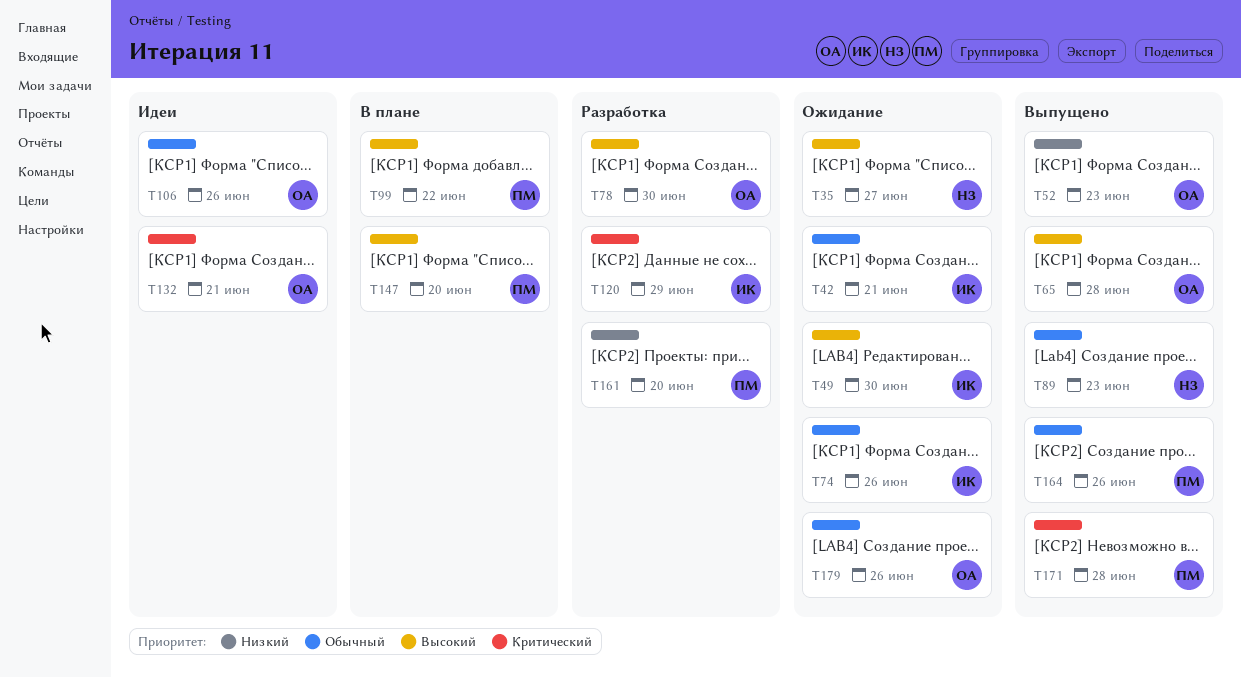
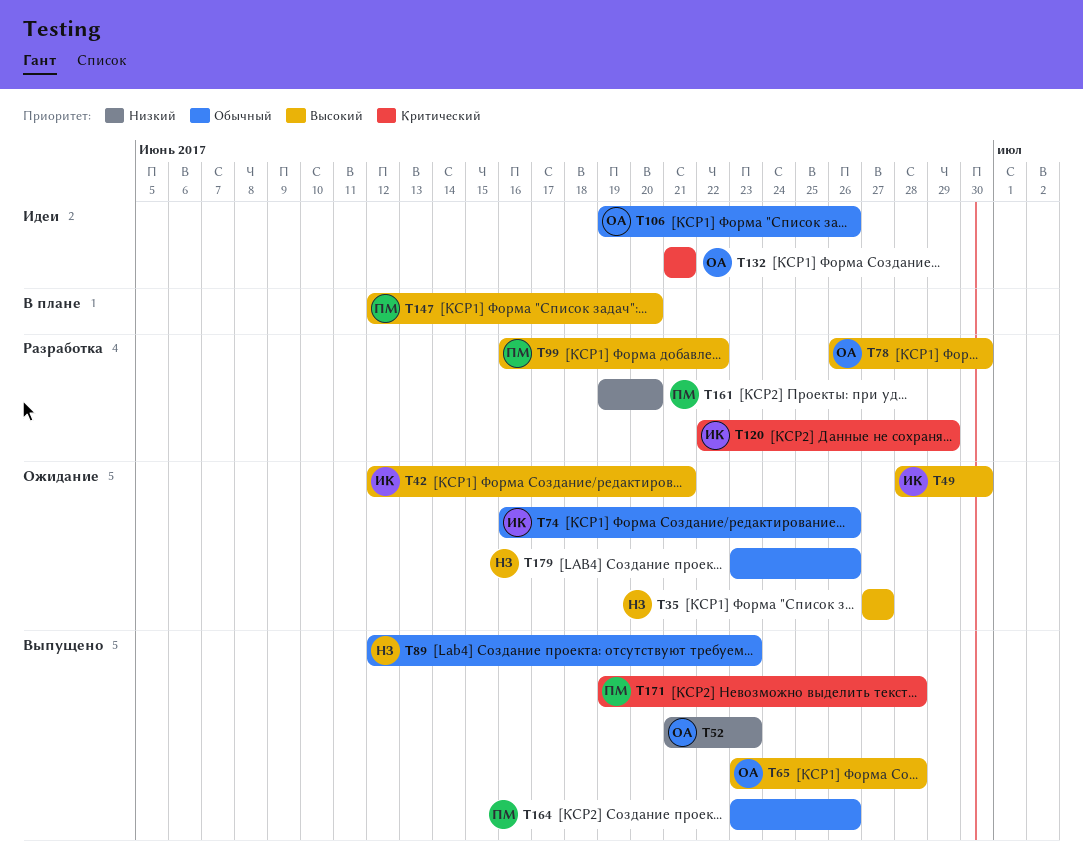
T42, priority: Обычный -> Высокий
T99, status: В плане -> Разработка
T179, owner: ОА -> НЗ

